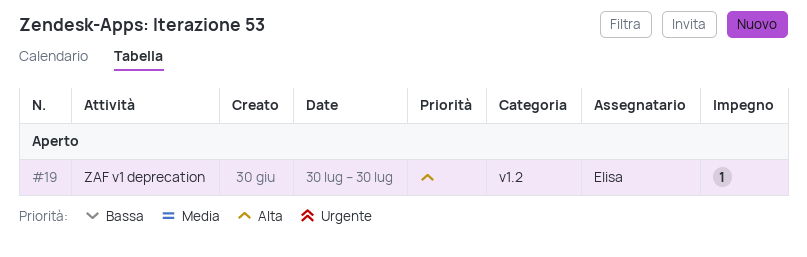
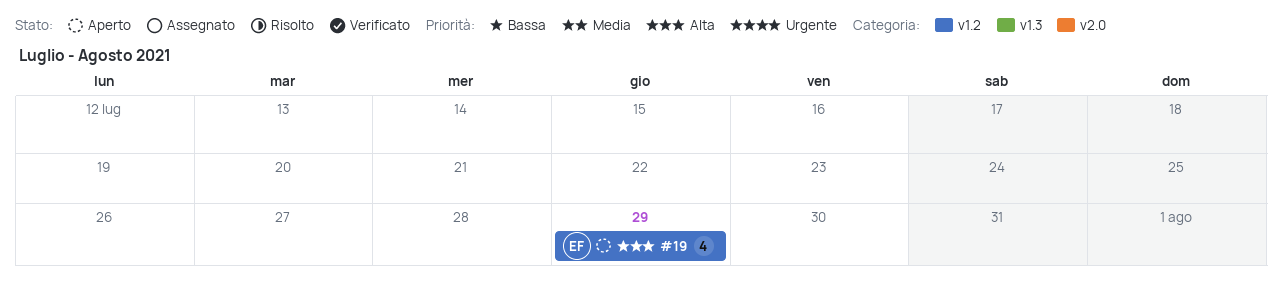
#19, estimate: 1 -> 4
#19, start: Jul 30 -> Jul 29
#19, due: Jul 30 -> Jul 29

